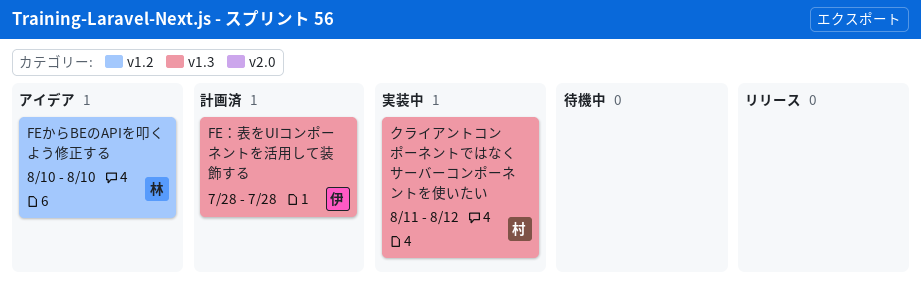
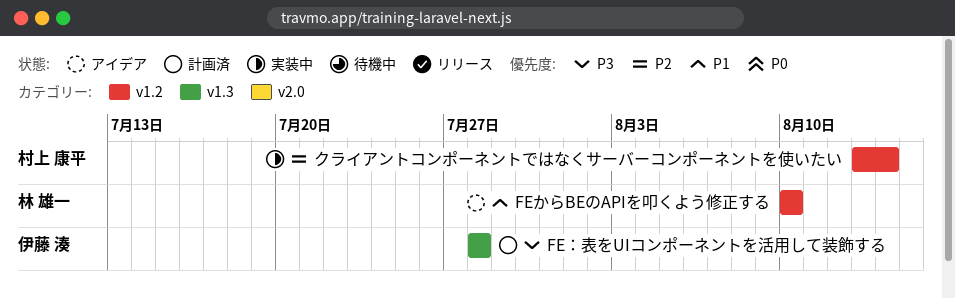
クライアントコンポーネントではなくサーバーコンポーネントを使いたい, label: v1.3 -> v1.2
クライアントコンポーネントではなくサーバーコンポーネントを使いたい, start: Aug 11 -> Aug 13
クライアントコンポーネントではなくサーバーコンポーネントを使いたい, due: Aug 12 -> Aug 14

